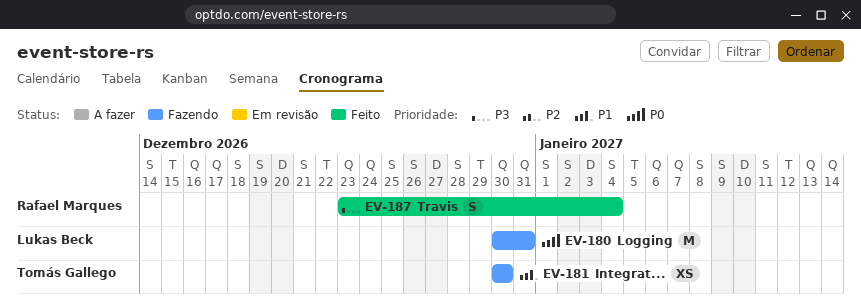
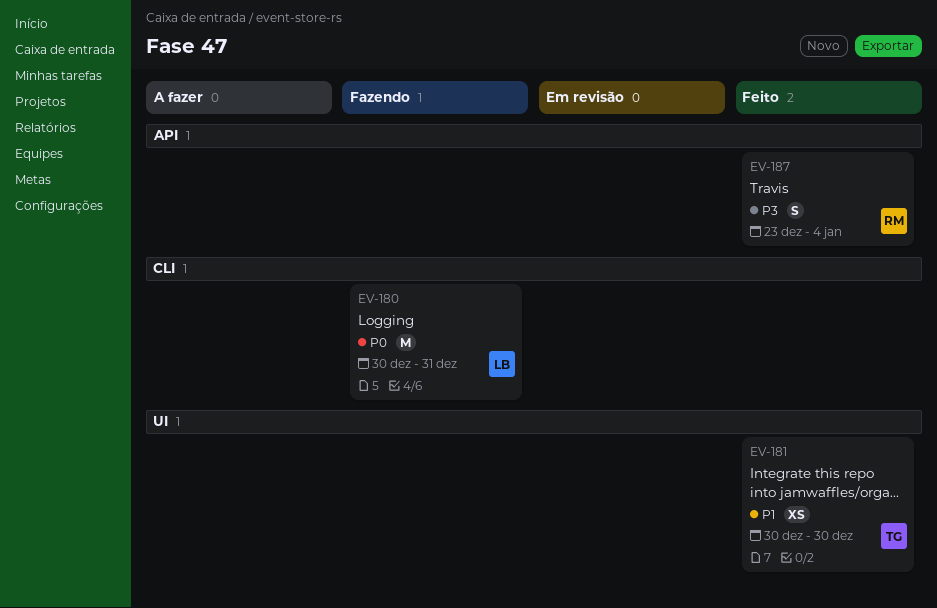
EV-181, status: Fazendo -> Feito

